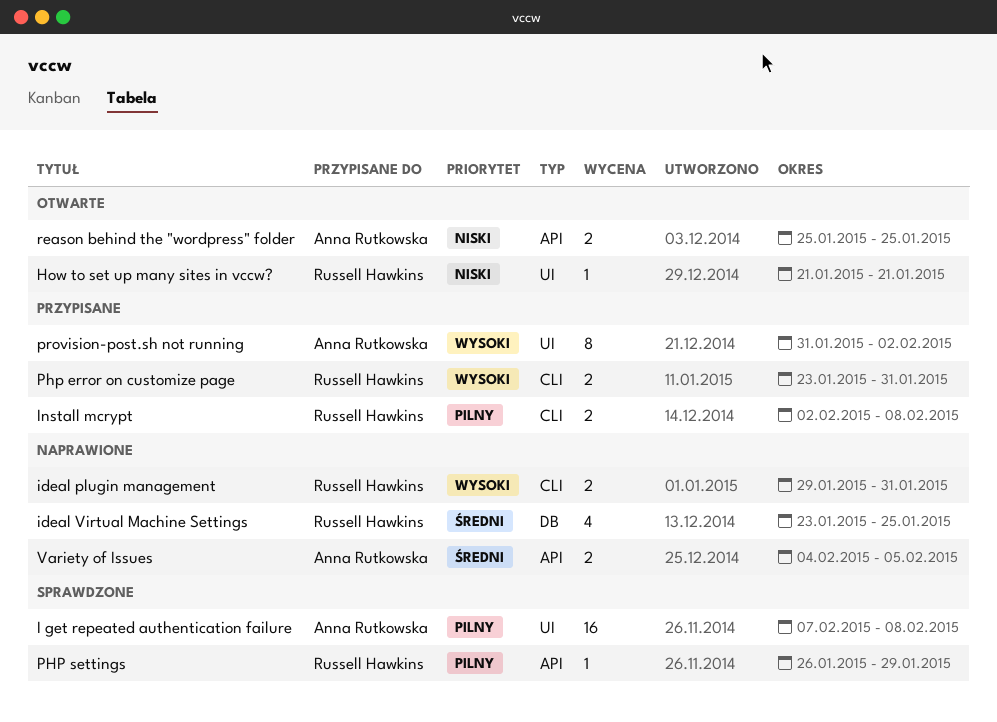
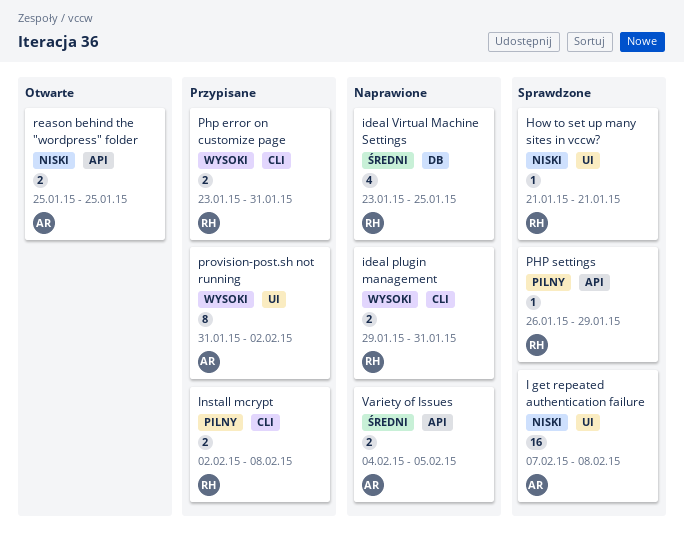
How to set up many sites in vccw?, status: Otwarte -> Sprawdzone
I get repeated authentication failure, priority: Pilny -> Niski

